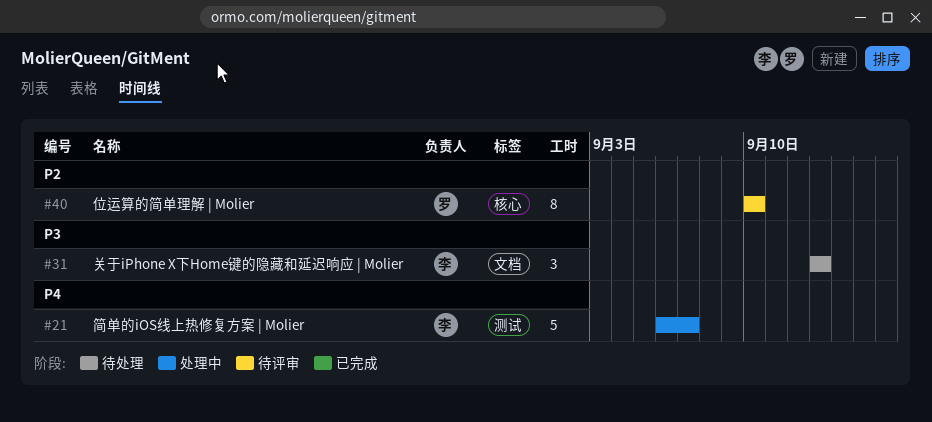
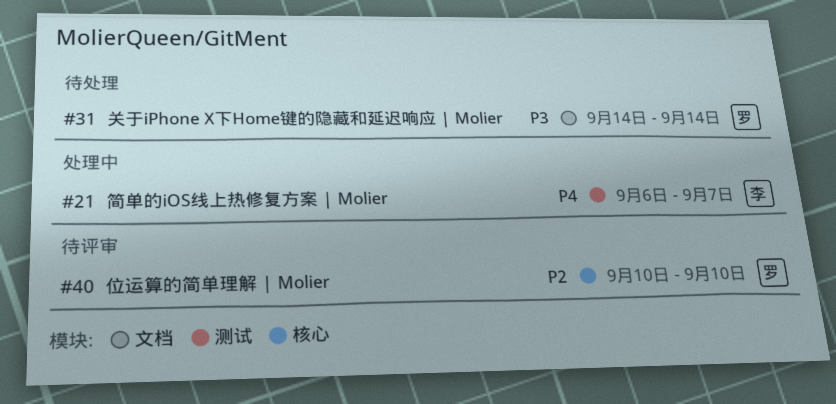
#31, owner: 李 -> 罗
#31, start: Sep 13 -> Sep 14
#31, due: Sep 13 -> Sep 14

